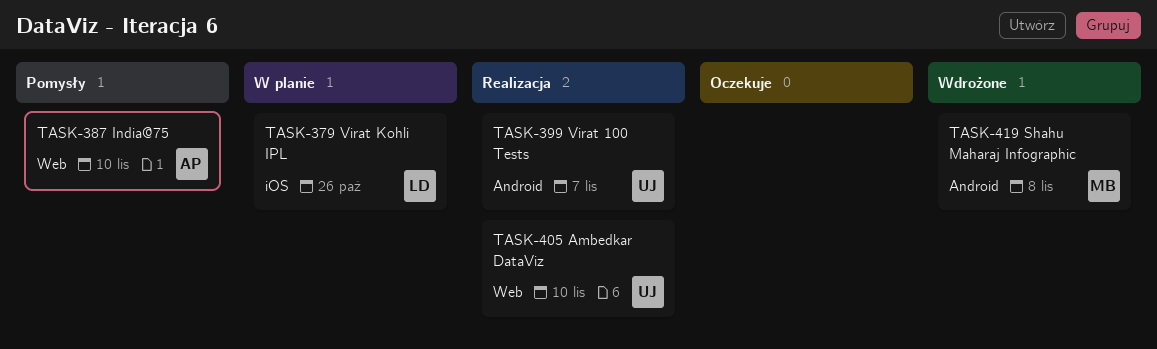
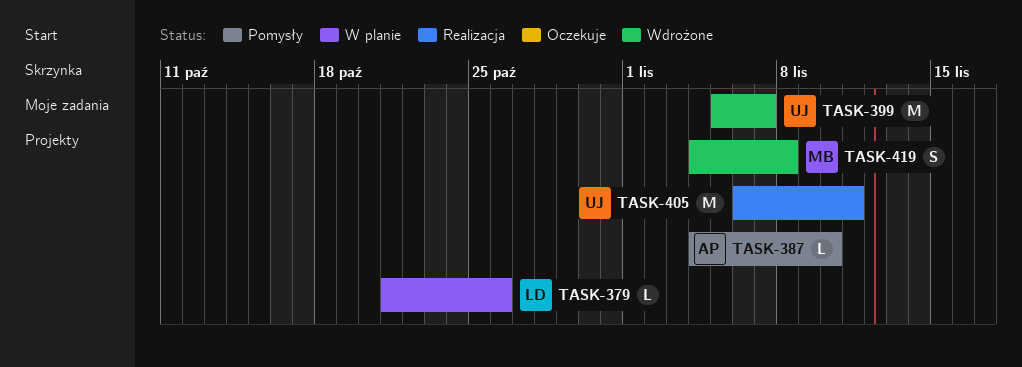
TASK-399, status: Realizacja -> Wdrożone
TASK-405, due: Nov 10 -> Nov 11

